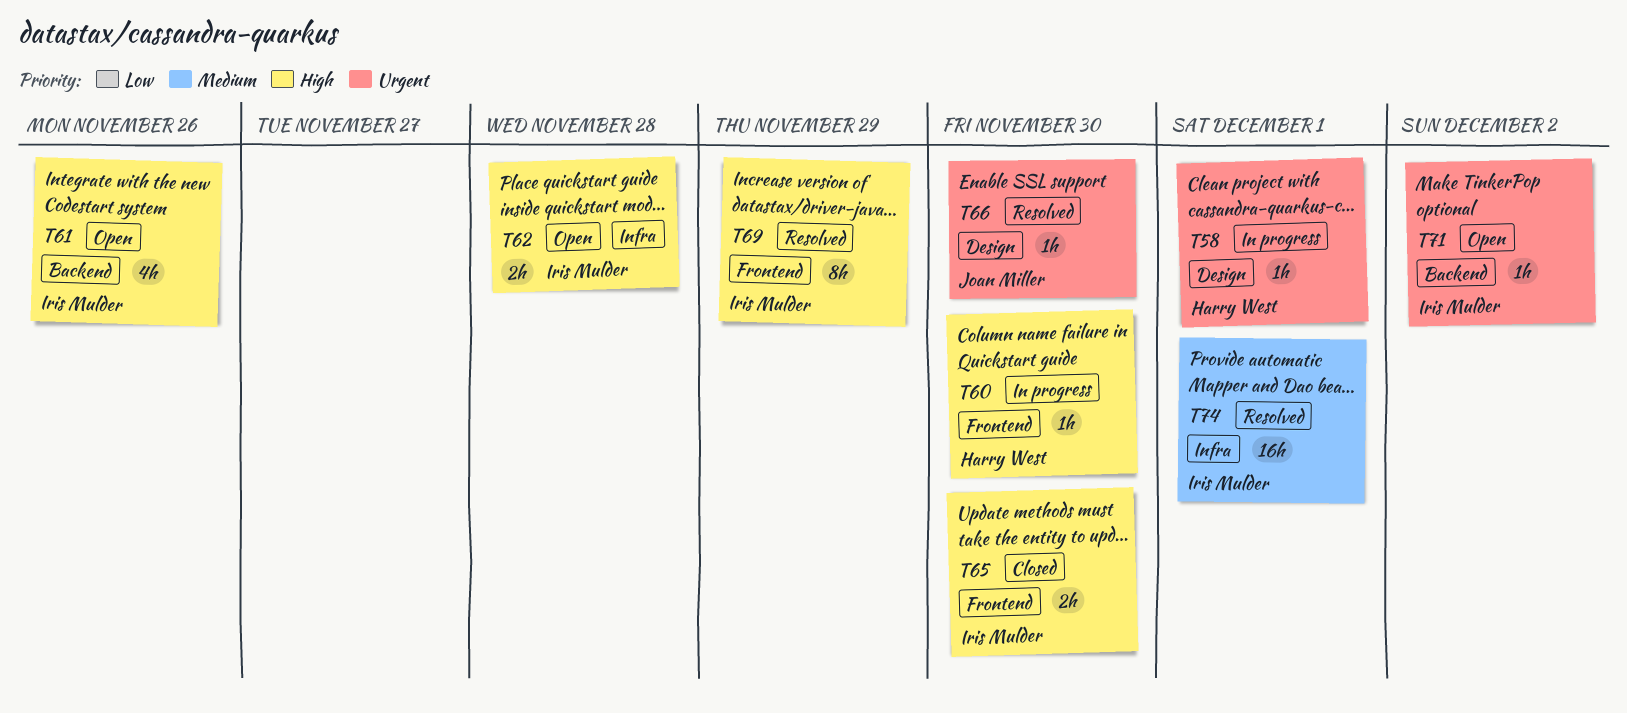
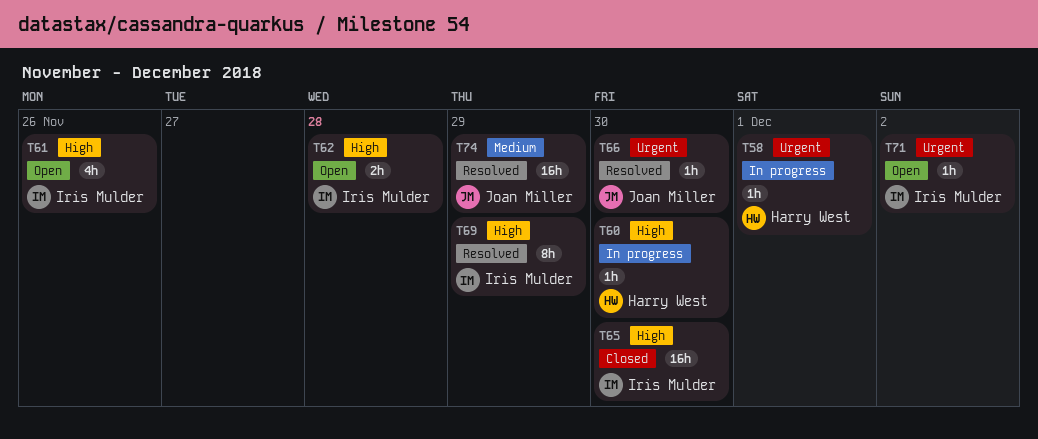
T65, estimate: 2h -> 16h
T74, owner: Iris Mulder -> Joan Miller
T74, due: Dec 1 -> Nov 29

